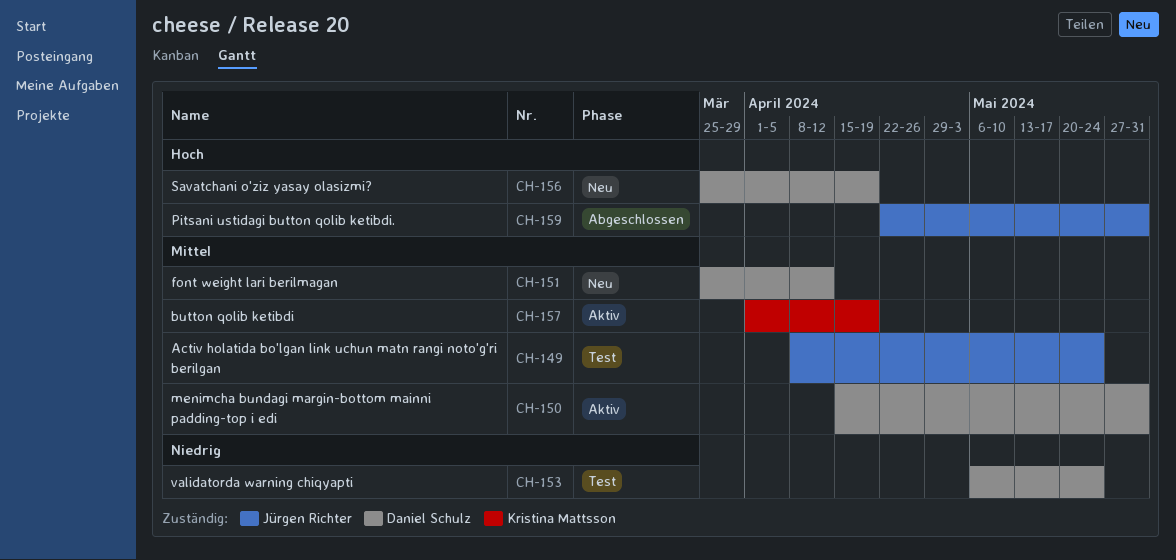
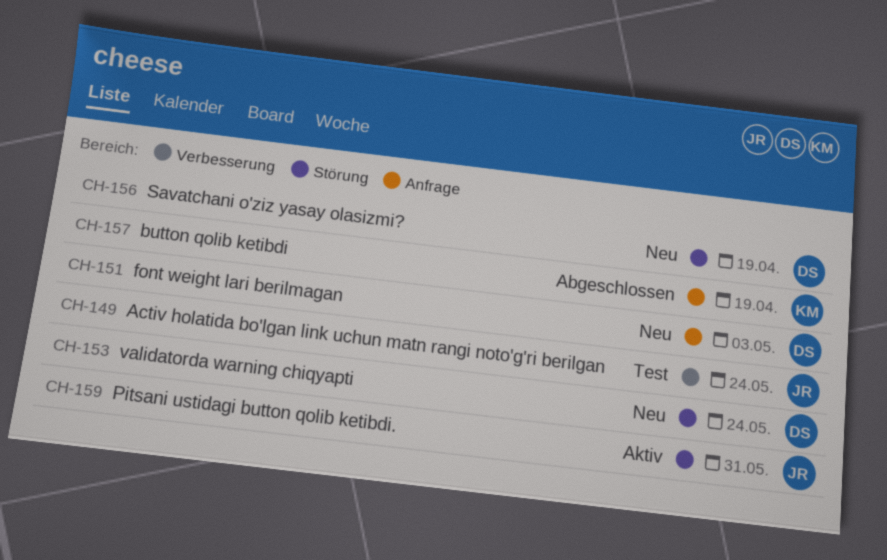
CH-150: present -> none
CH-151, due: Apr 12 -> May 3
CH-153, status: Test -> Neu
CH-157, status: Aktiv -> Abgeschlossen
CH-159, status: Abgeschlossen -> Aktiv

